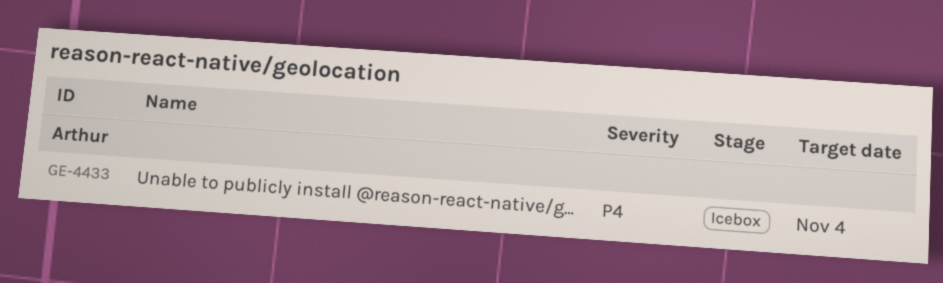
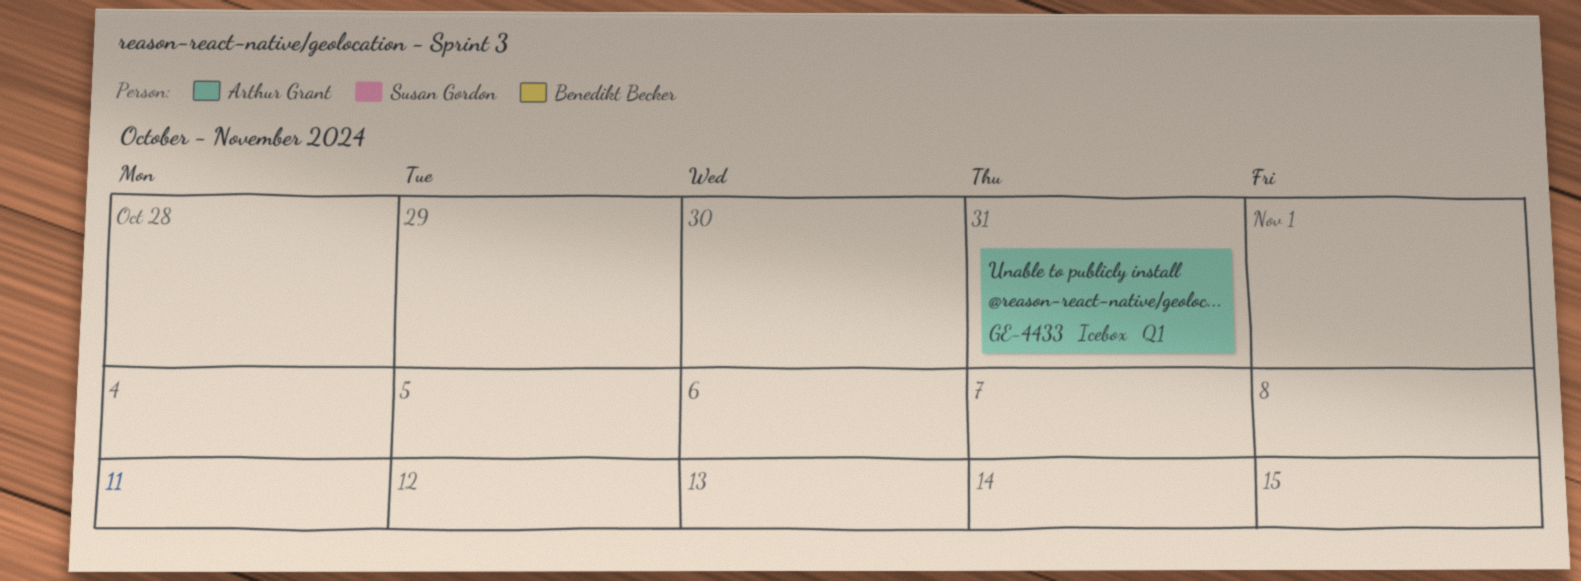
GE-4433, due: Nov 4 -> Oct 31

